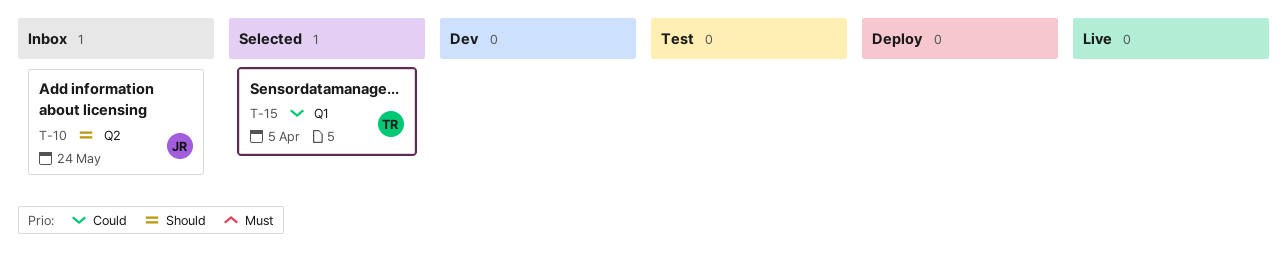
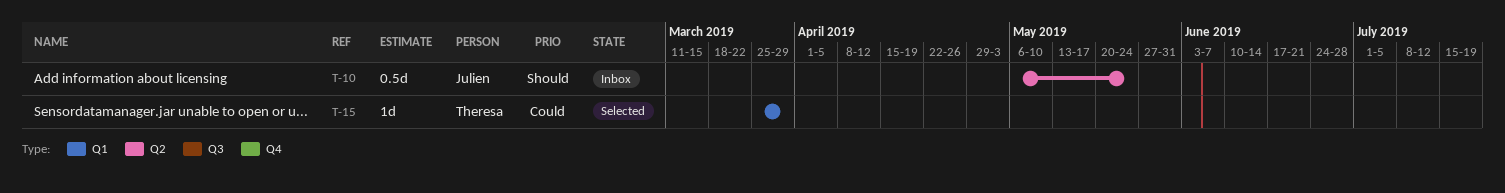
T-15, due: Apr 5 -> Mar 29

